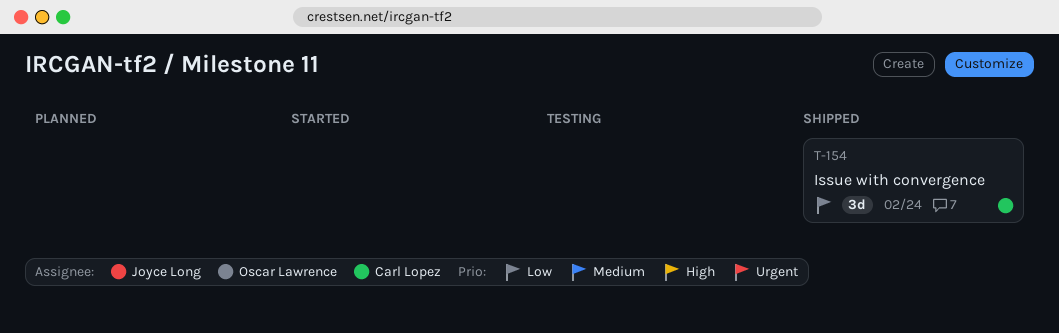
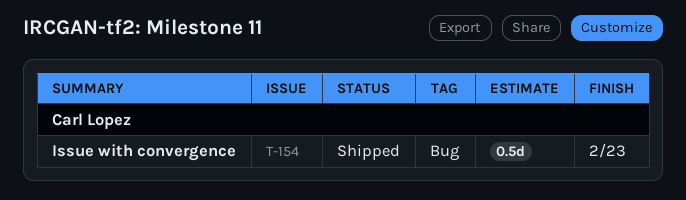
T-154, estimate: 3d -> 0.5d
T-154, due: Feb 24 -> Feb 23

